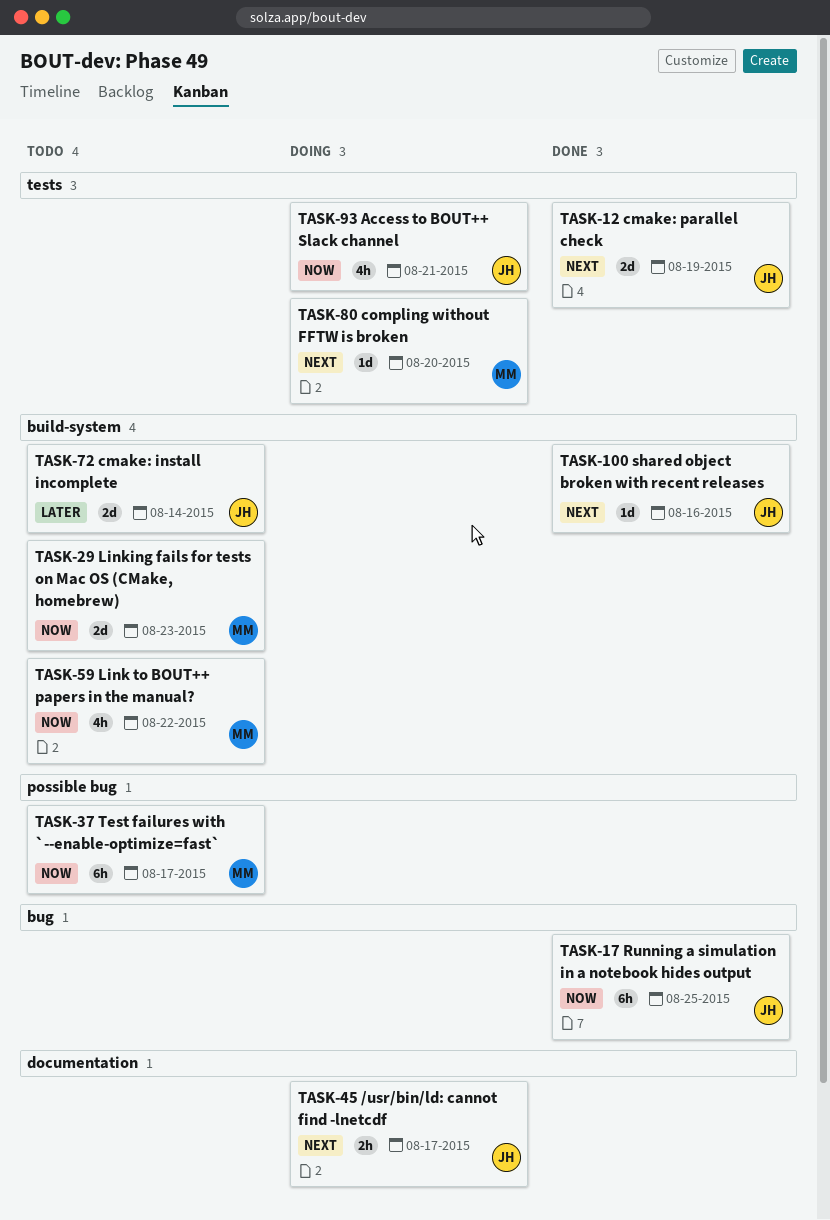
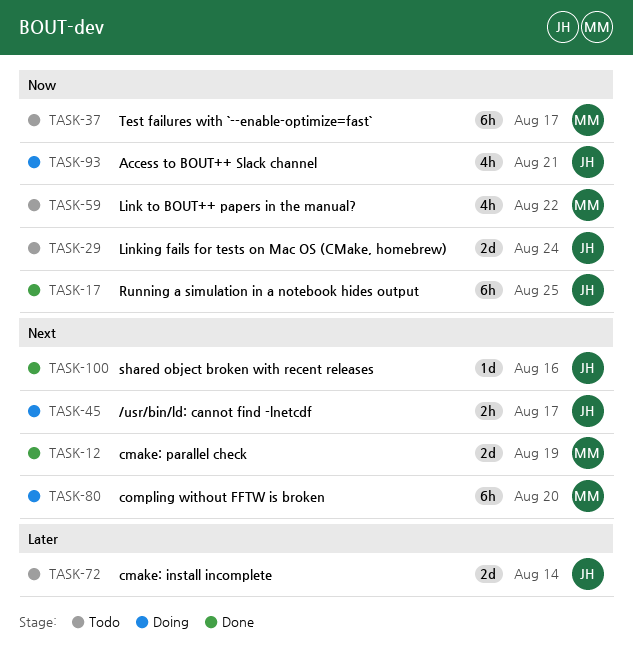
TASK-12, owner: JH -> MM
TASK-29, owner: MM -> JH
TASK-29, due: Aug 23 -> Aug 24
TASK-80, estimate: 1d -> 6h

